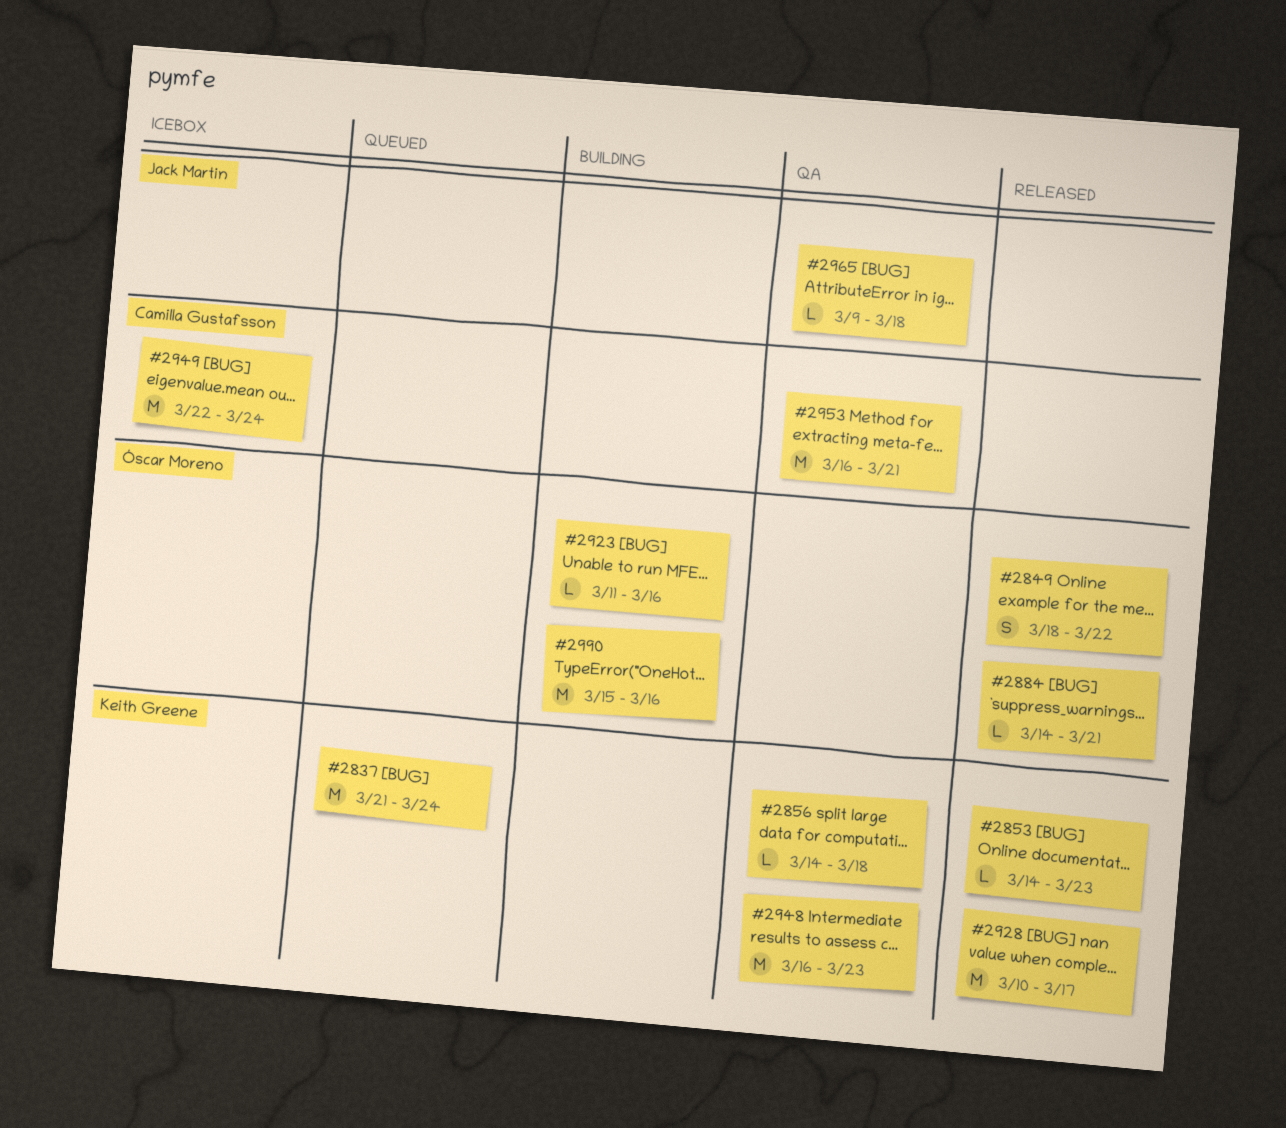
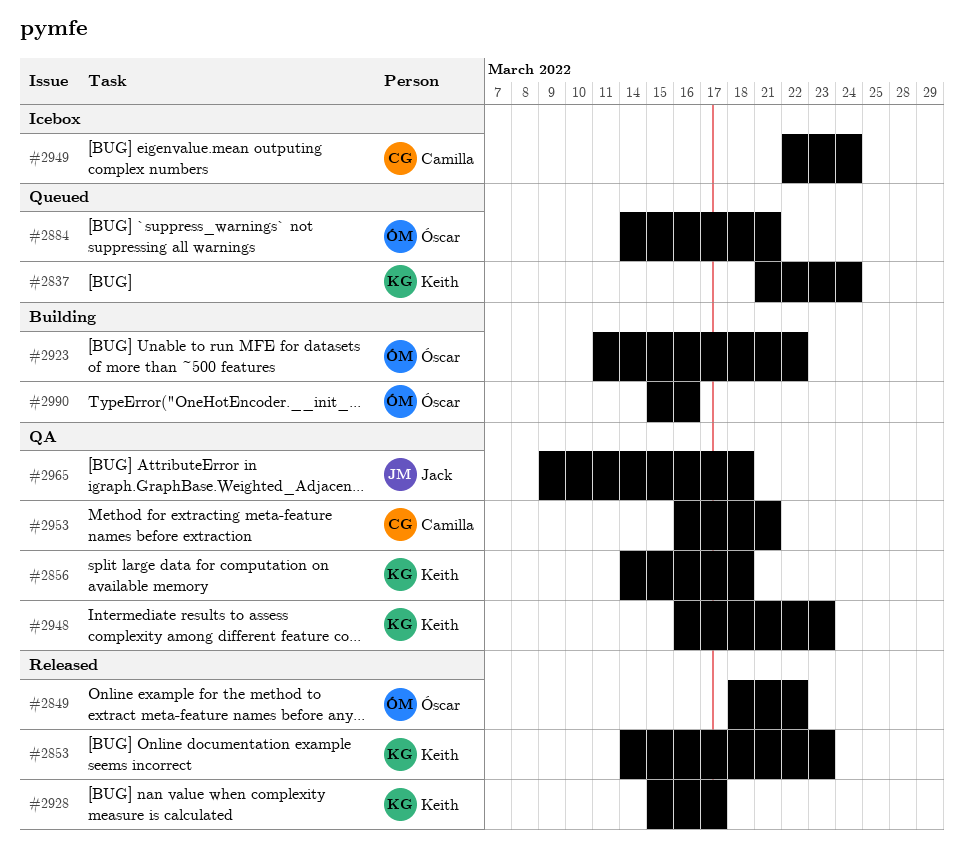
#2884, status: Released -> Queued
#2923, due: Mar 16 -> Mar 22
#2928, start: Mar 10 -> Mar 15

